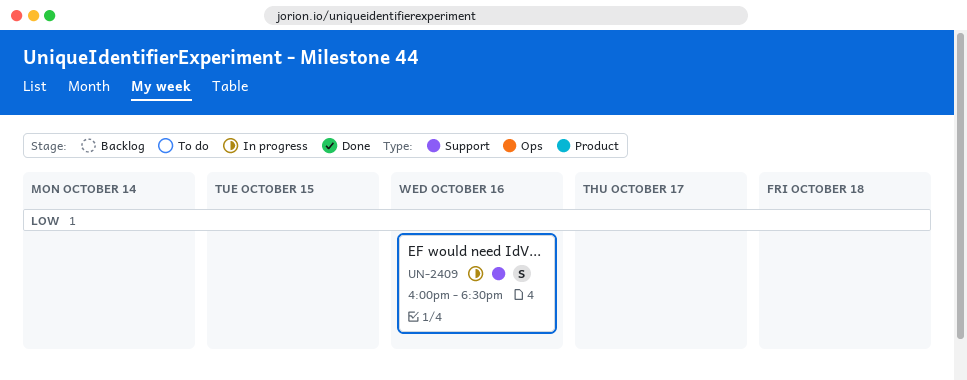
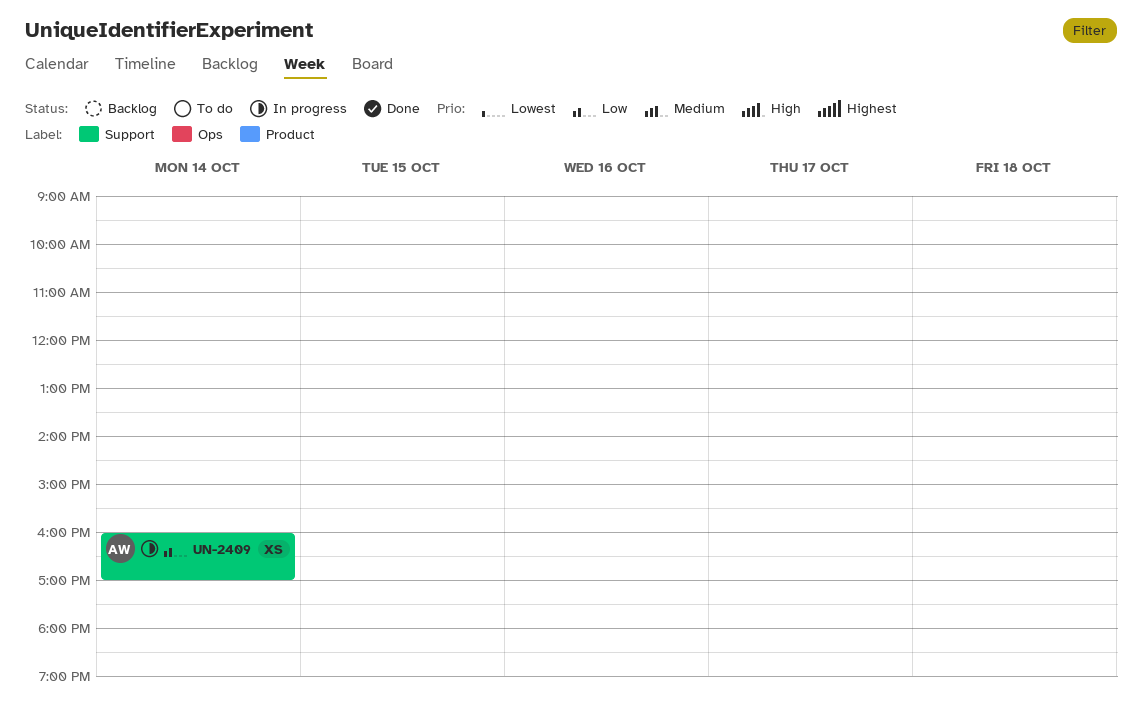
UN-2409, estimate: S -> XS
UN-2409, day: Oct 16 -> Oct 14
UN-2409, ends: 18:30 -> 17:00

